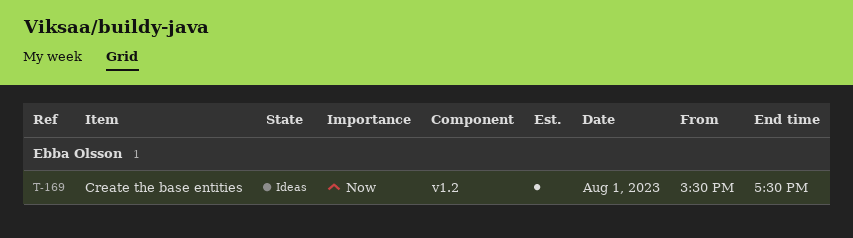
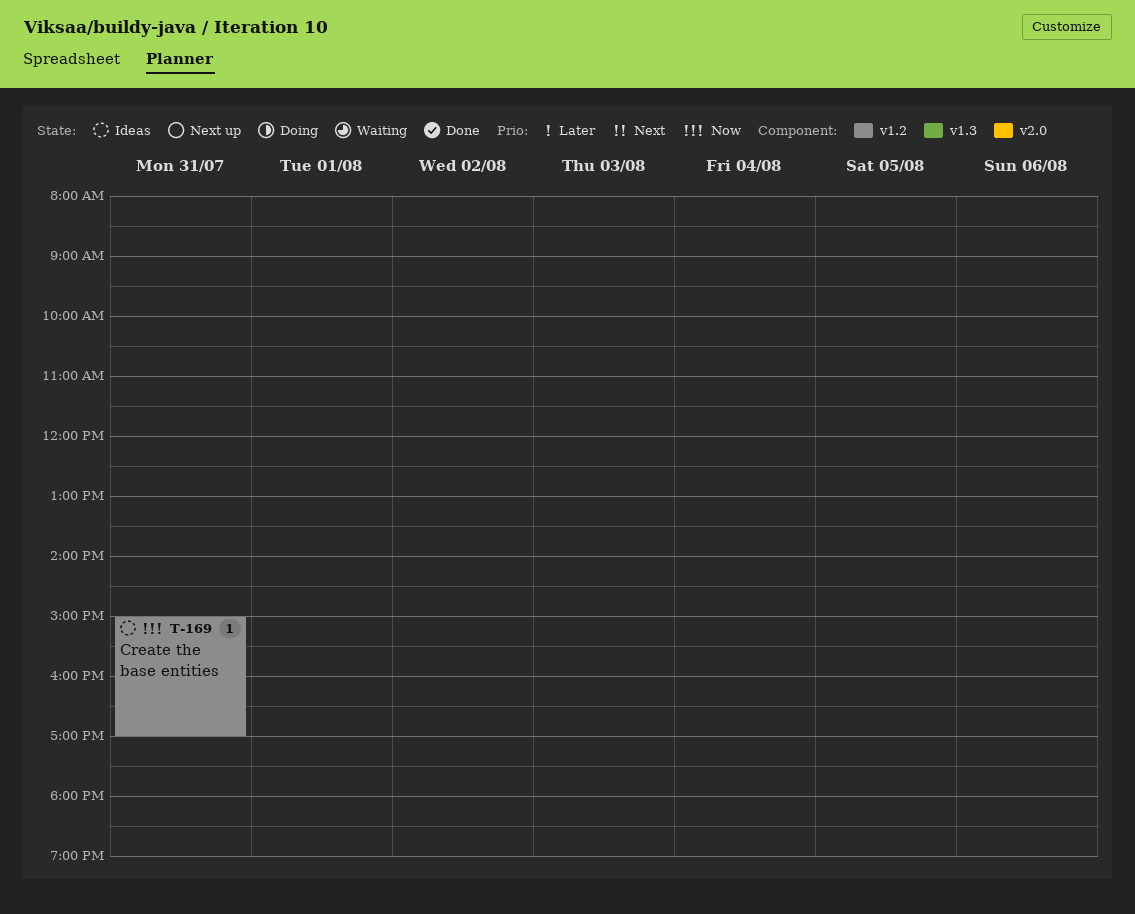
T-169, day: Aug 1 -> Jul 31
T-169, begins: 15:30 -> 15:00
T-169, ends: 17:30 -> 17:00

